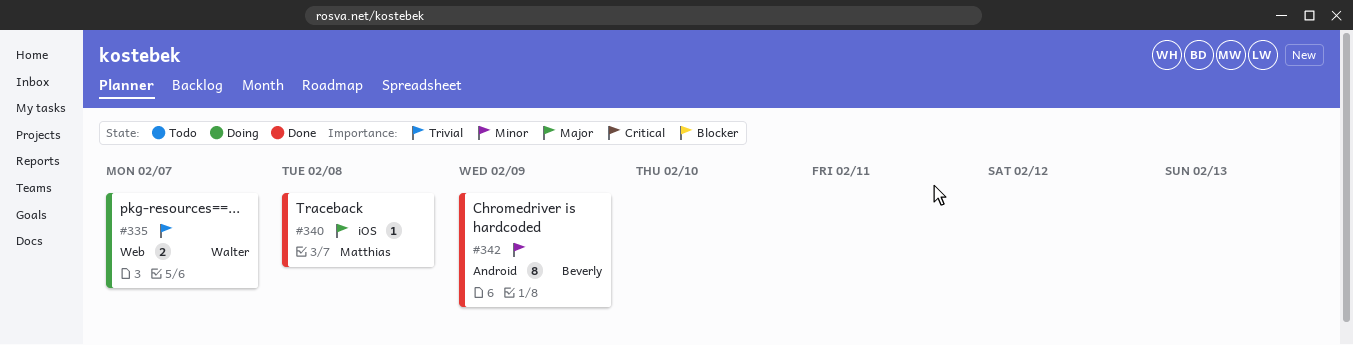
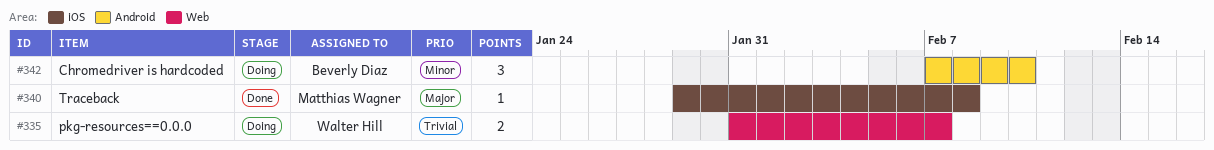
#342, status: Done -> Doing
#342, estimate: 8 -> 3
#342, due: Feb 9 -> Feb 10

